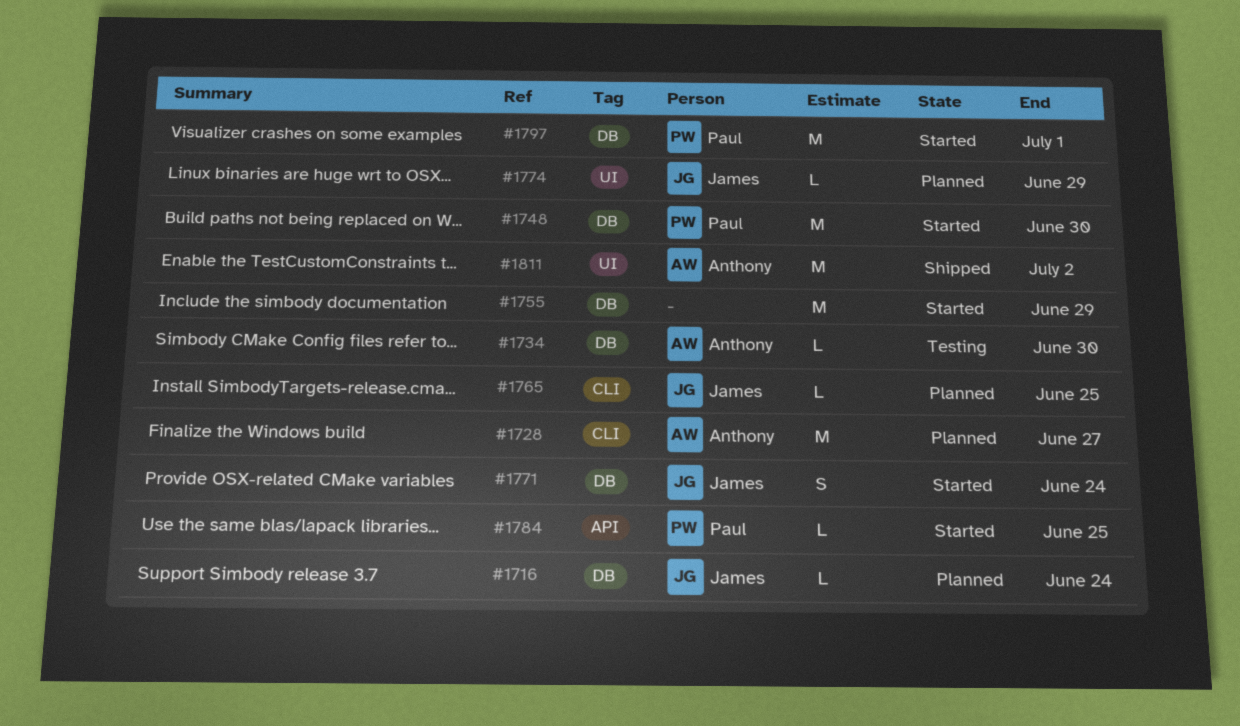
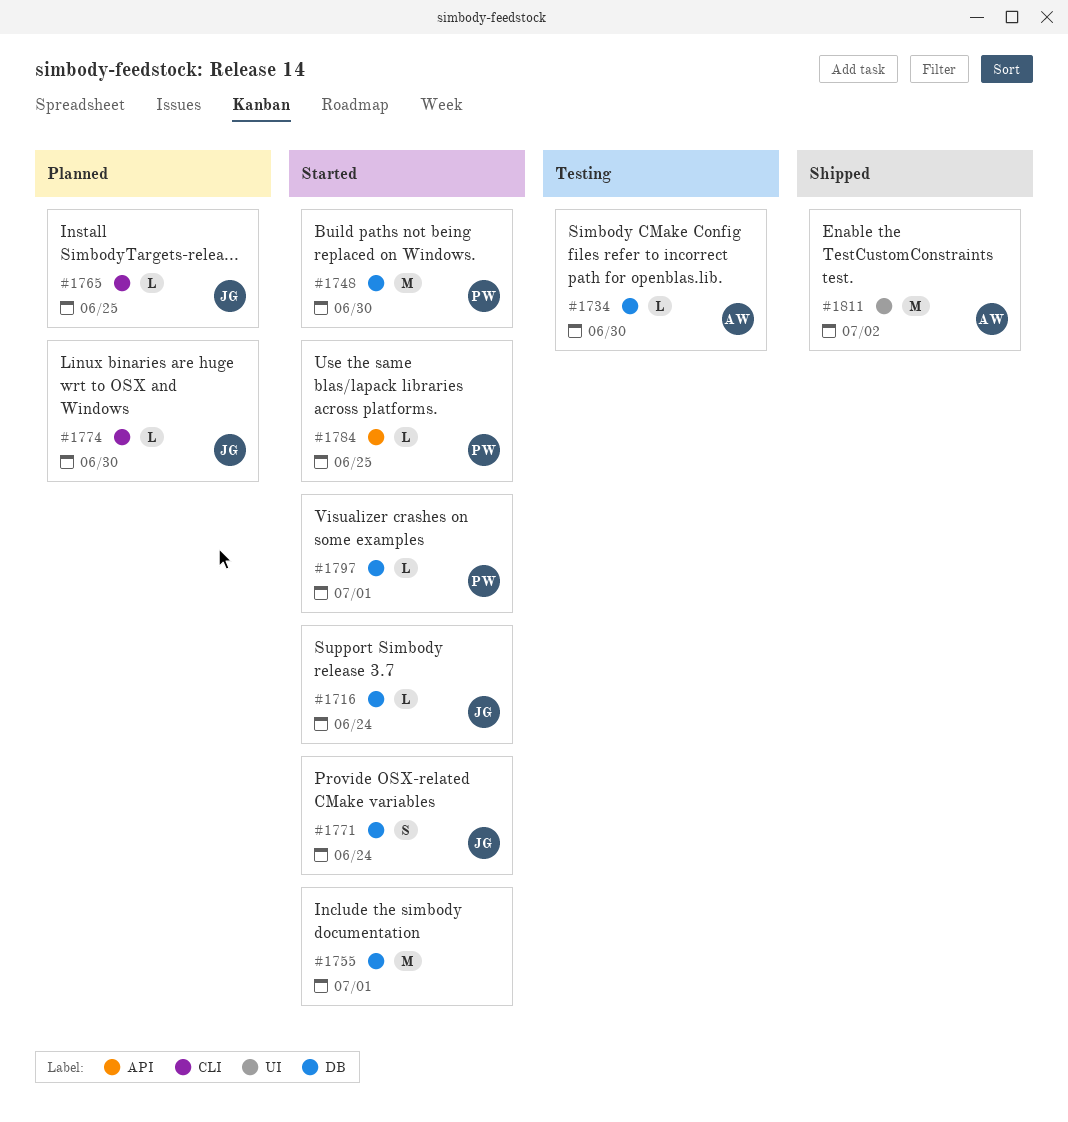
#1716, status: Planned -> Started
#1728: present -> none
#1755, due: Jun 29 -> Jul 1
#1774, label: UI -> CLI
#1774, due: Jun 29 -> Jun 30
#1797, estimate: M -> L

